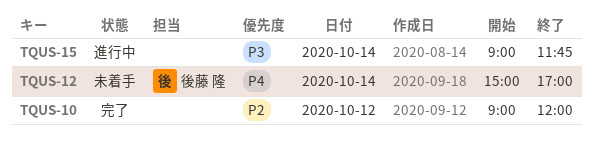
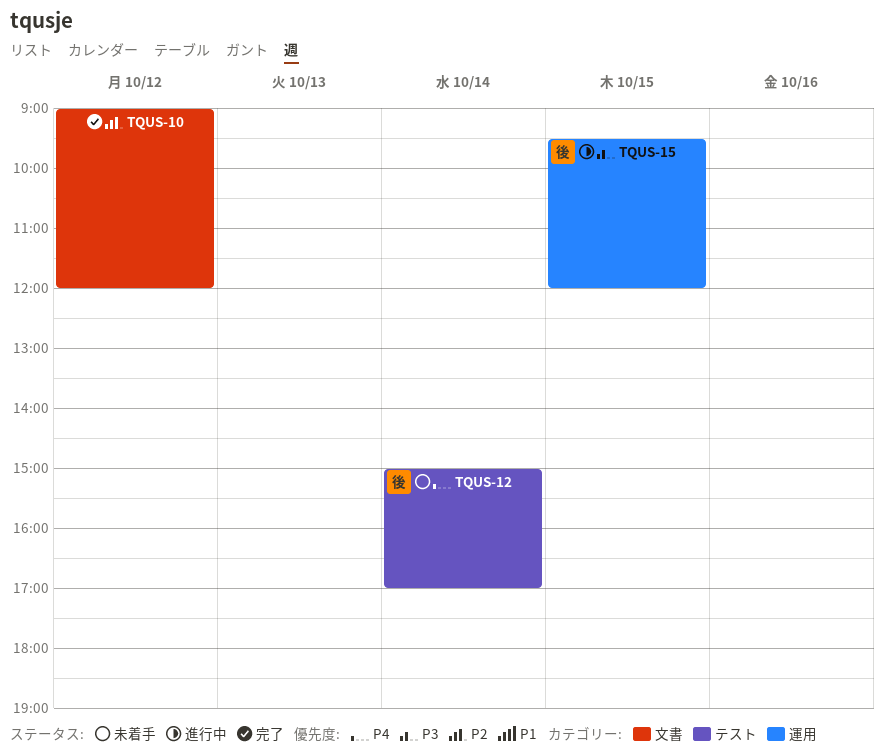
TQUS-15, owner: none -> 後藤 隆
TQUS-15, day: Oct 14 -> Oct 15
TQUS-15, begins: 09:00 -> 09:30
TQUS-15, ends: 11:45 -> 12:00

